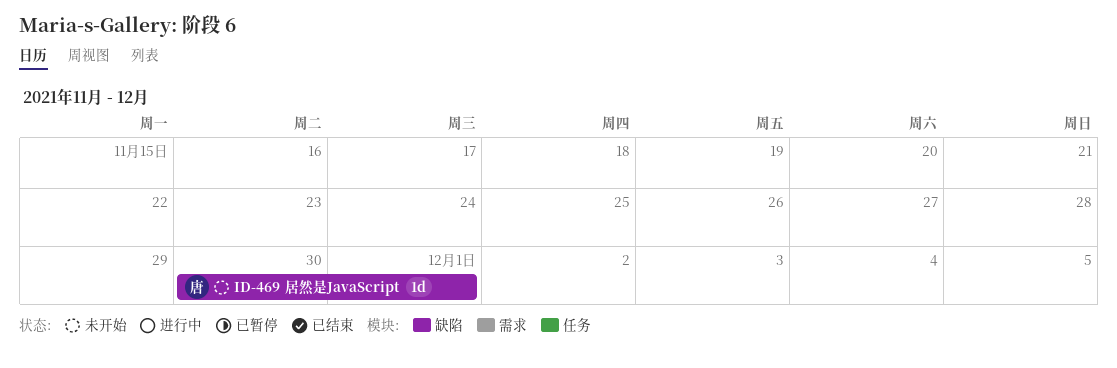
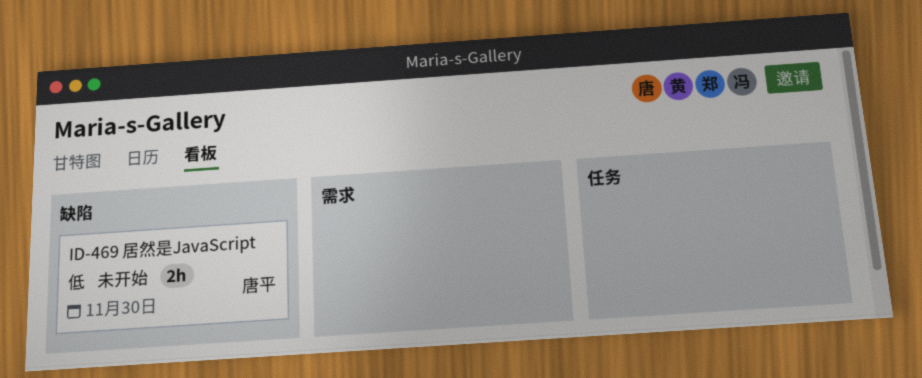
ID-469, estimate: 1d -> 2h
ID-469, due: Dec 1 -> Nov 30

